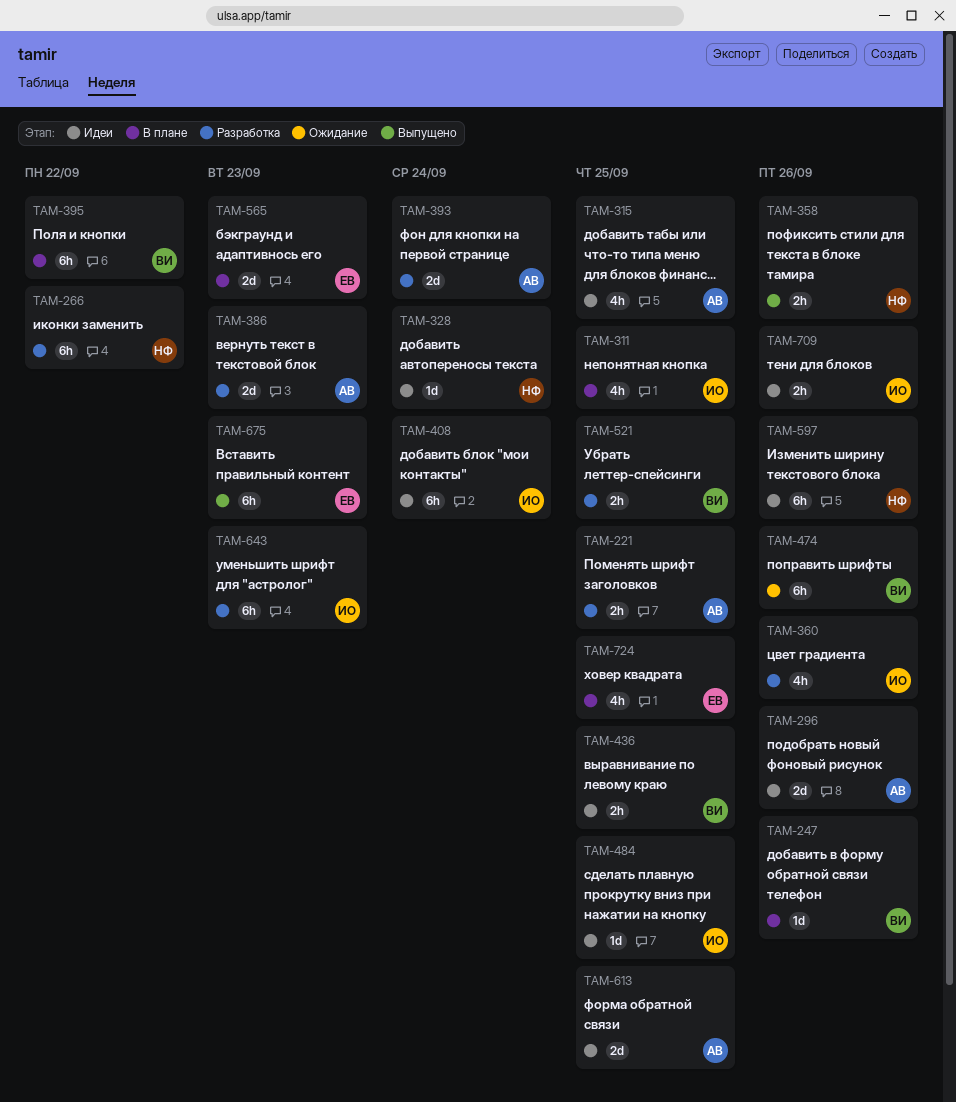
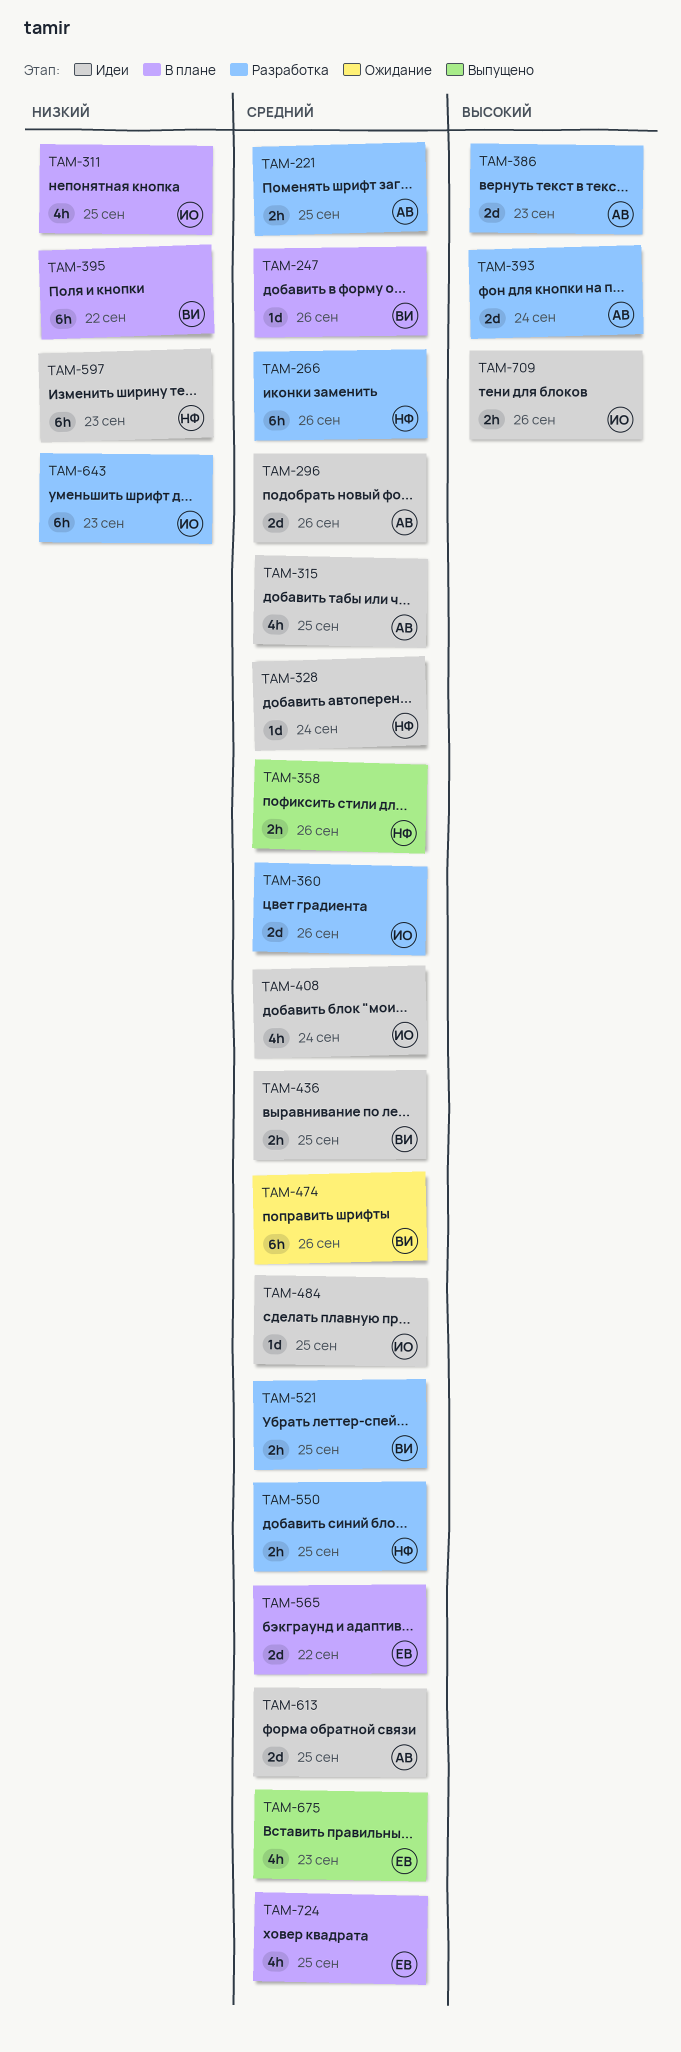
TAM-266, due: Sep 22 -> Sep 26
TAM-360, estimate: 4h -> 2d
TAM-408, estimate: 6h -> 4h
TAM-550: none -> present
TAM-565, due: Sep 23 -> Sep 22
TAM-597, due: Sep 26 -> Sep 23
TAM-675, estimate: 6h -> 4h

